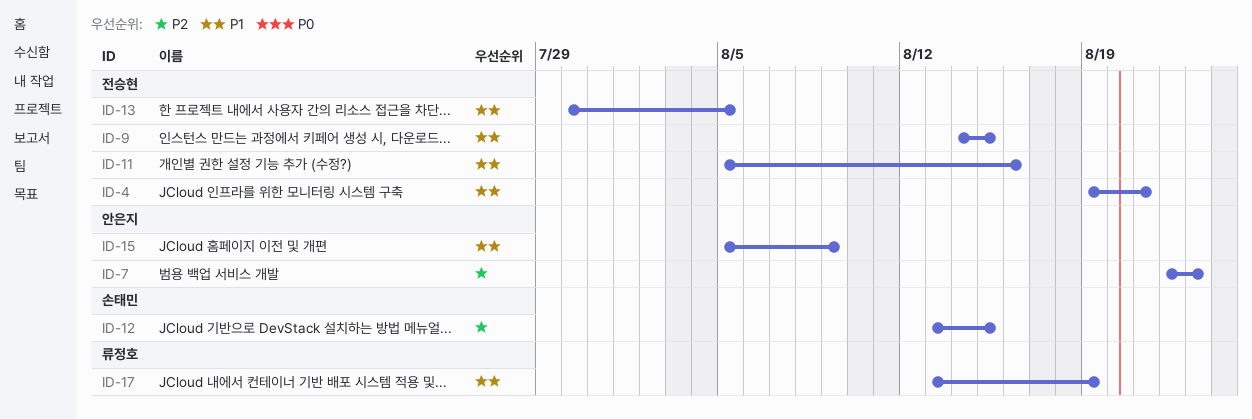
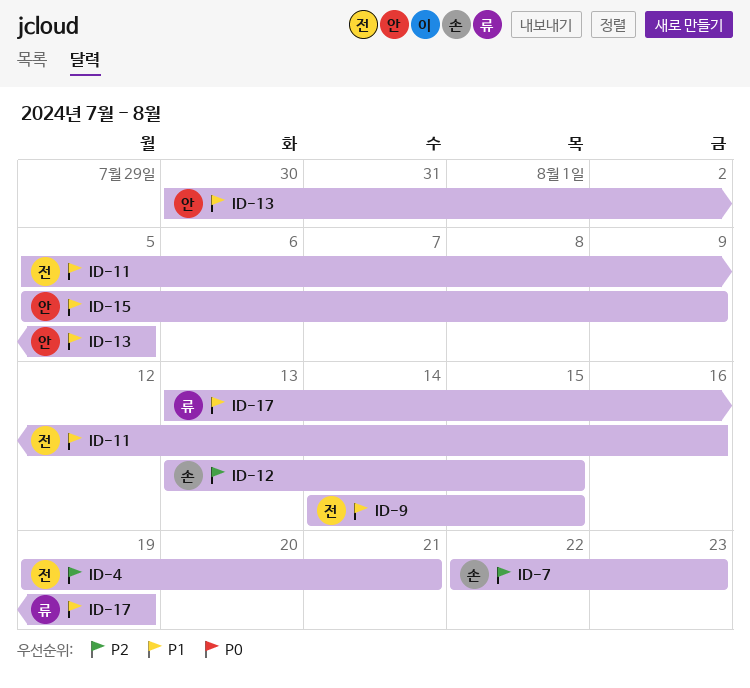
ID-4, priority: P1 -> P2
ID-7, owner: 안은지 -> 손태민
ID-13, owner: 전승현 -> 안은지

